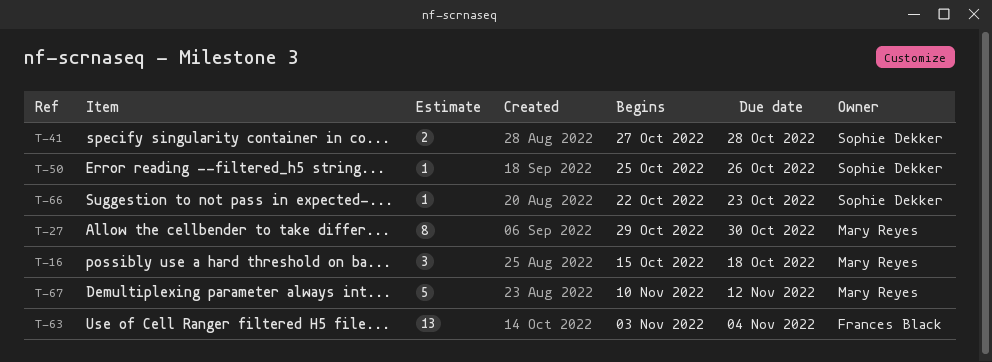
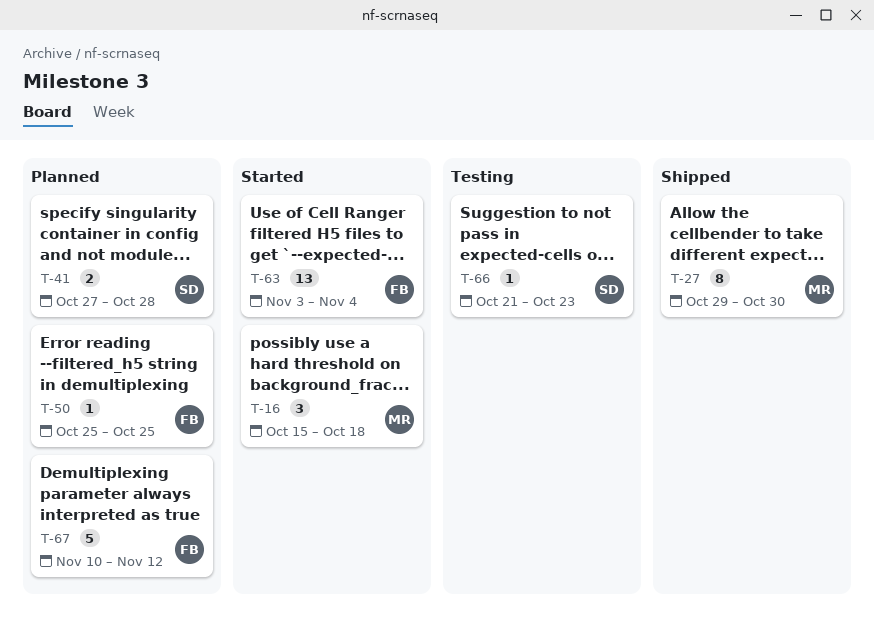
T-50, owner: Sophie Dekker -> Frances Black
T-50, due: Oct 26 -> Oct 25
T-66, start: Oct 22 -> Oct 21
T-67, owner: Mary Reyes -> Frances Black

